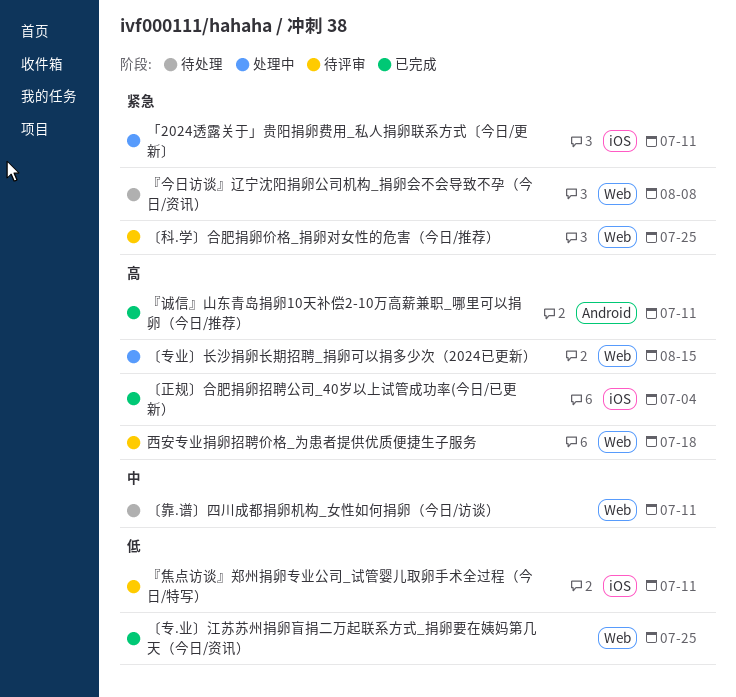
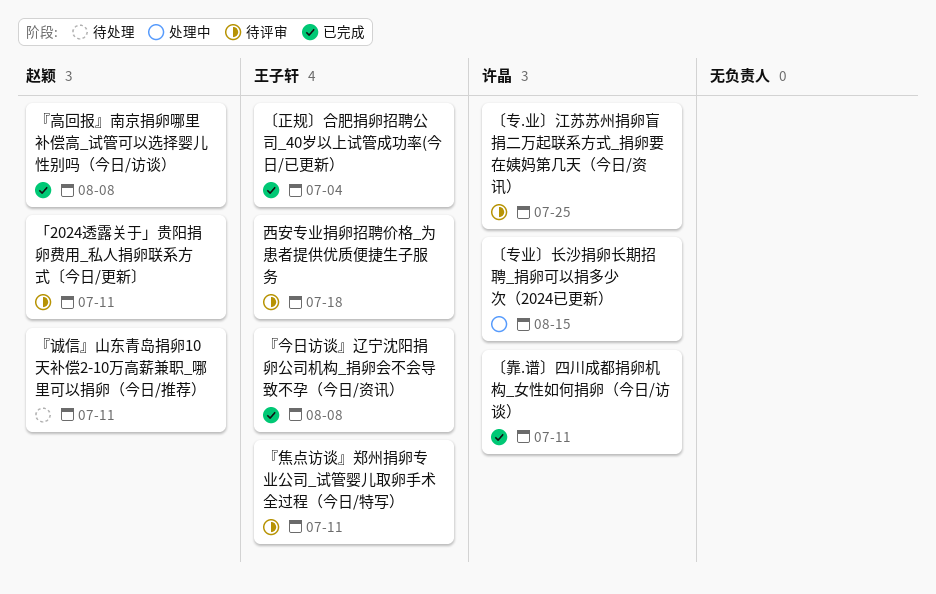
「2024透露关于」贵阳捐卵费用_私人捐卵联系方式〔今日/更新〕, status: 处理中 -> 待评审
『今日访谈』辽宁沈阳捐卵公司机构_捐卵会不会导致不孕（今日/资讯）, status: 待处理 -> 已完成
『诚信』山东青岛捐卵10天补偿2-10万高薪兼职_哪里可以捐卵（今日/推荐）, status: 已完成 -> 待处理
『高回报』南京捐卵哪里补偿高_试管可以选择婴儿性别吗（今日/访谈）: none -> present
〔专.业〕江苏苏州捐卵盲捐二万起联系方式_捐卵要在姨妈第几天（今日/资讯）, status: 已完成 -> 待评审
〔科.学〕合肥捐卵价格_捐卵对女性的危害（今日/推荐）: present -> none
〔靠.谱〕四川成都捐卵机构_女性如何捐卵（今日/访谈）, status: 待处理 -> 已完成

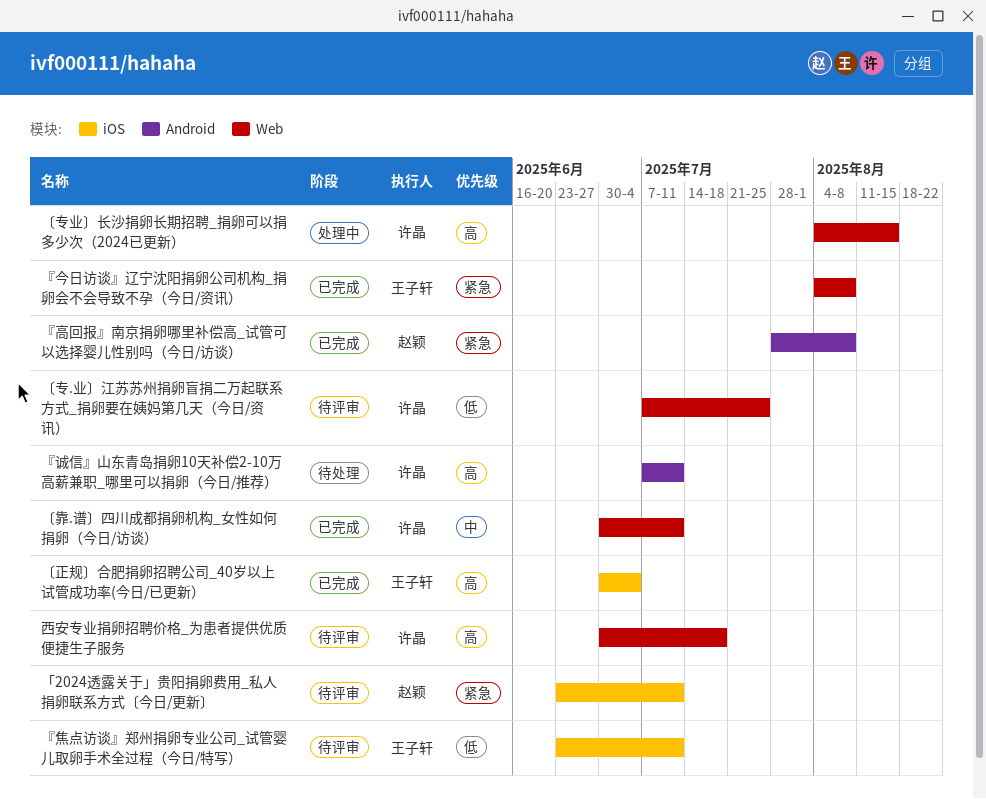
『诚信』山东青岛捐卵10天补偿2-10万高薪兼职_哪里可以捐卵（今日/推荐）, owner: 赵颖 -> 许晶
西安专业捐卵招聘价格_为患者提供优质便捷生子服务, owner: 王子轩 -> 许晶

